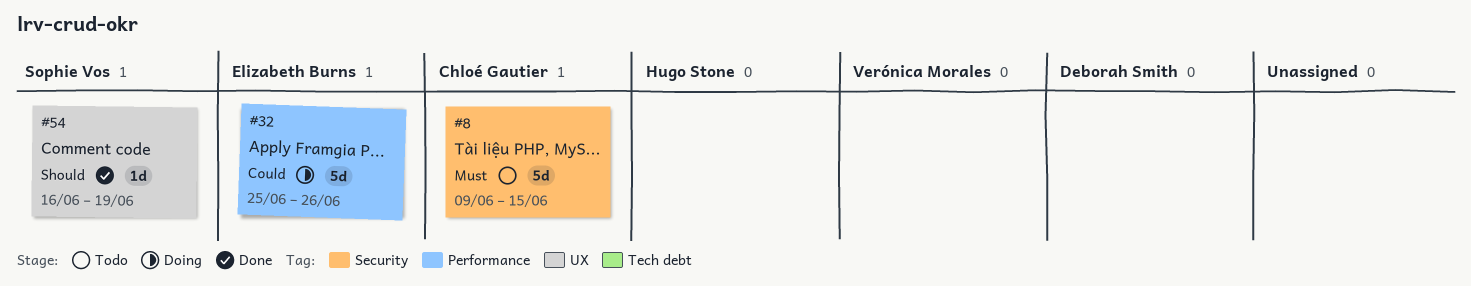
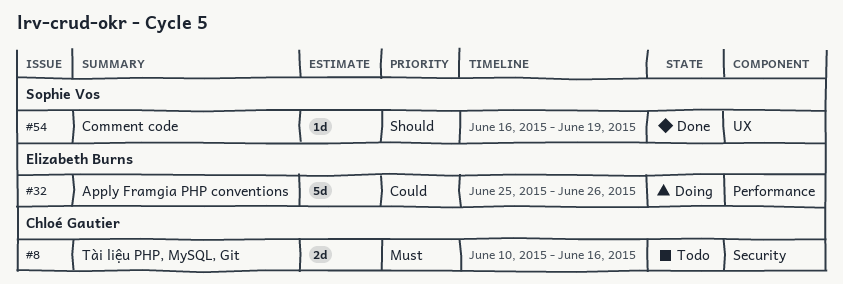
#8, estimate: 5d -> 2d
#8, start: Jun 9 -> Jun 10
#8, due: Jun 15 -> Jun 16

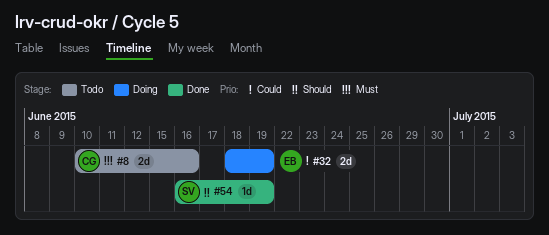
#32, estimate: 5d -> 2d
#32, start: Jun 25 -> Jun 18
#32, due: Jun 26 -> Jun 19

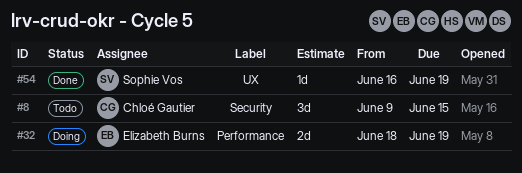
#8, estimate: 2d -> 3d
#8, start: Jun 10 -> Jun 9
#8, due: Jun 16 -> Jun 15

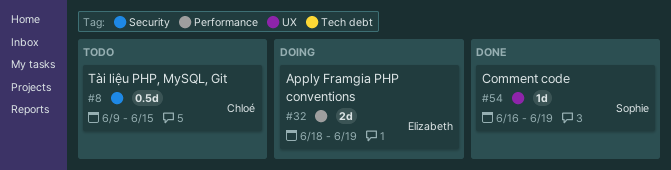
#8, estimate: 3d -> 0.5d

